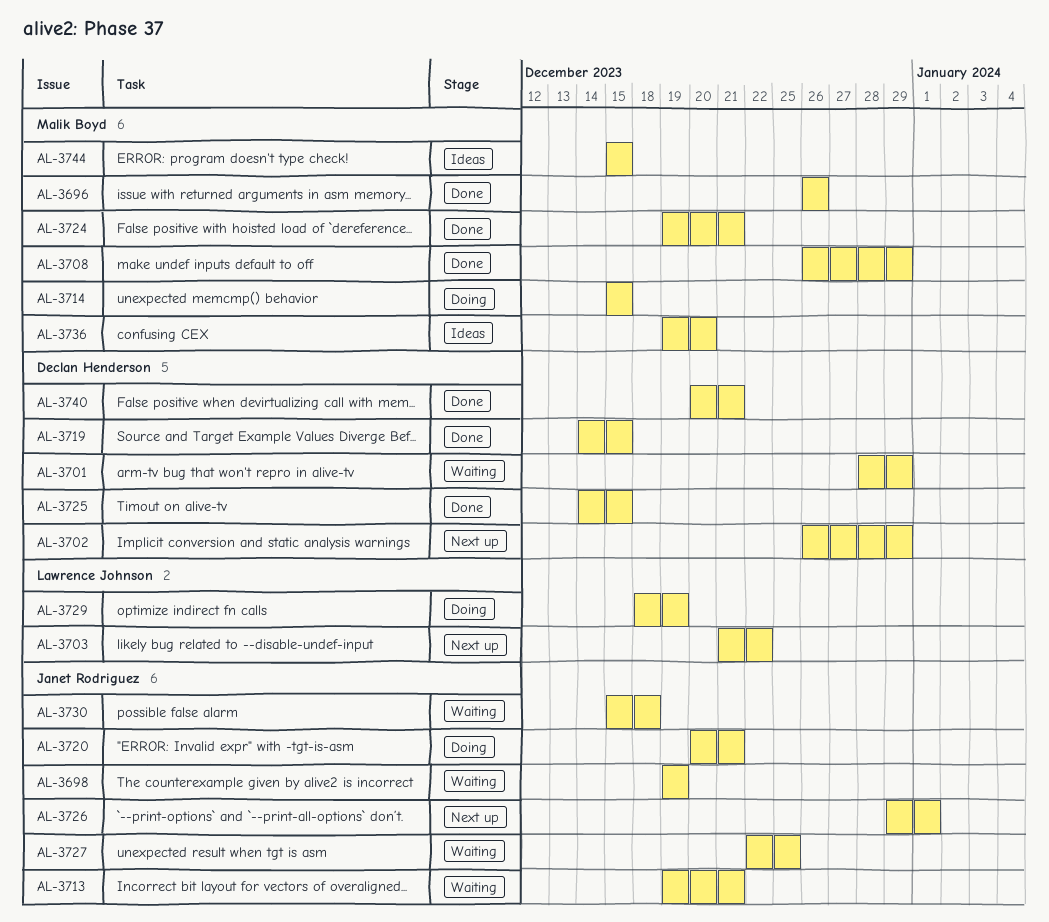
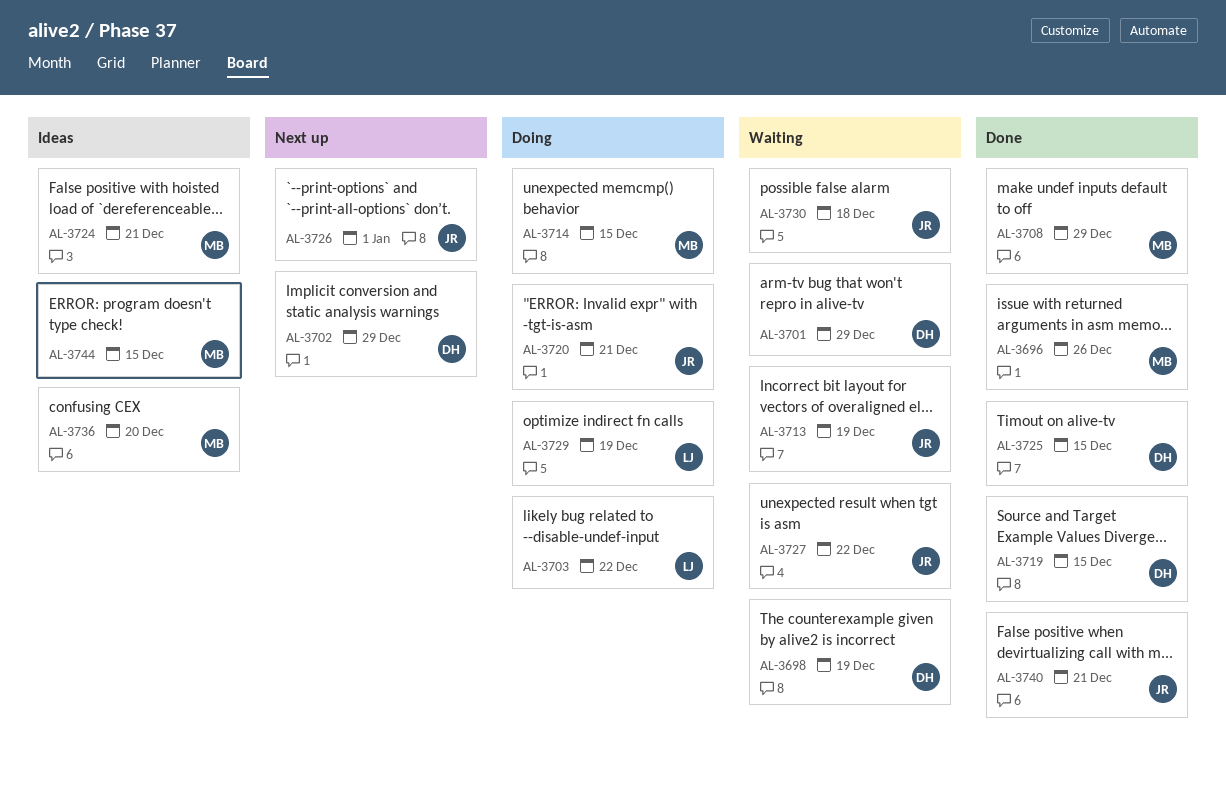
AL-3698, owner: Janet Rodriguez -> Declan Henderson
AL-3703, status: Next up -> Doing
AL-3713, due: Dec 21 -> Dec 19
AL-3724, status: Done -> Ideas
AL-3727, due: Dec 25 -> Dec 22
AL-3740, owner: Declan Henderson -> Janet Rodriguez

